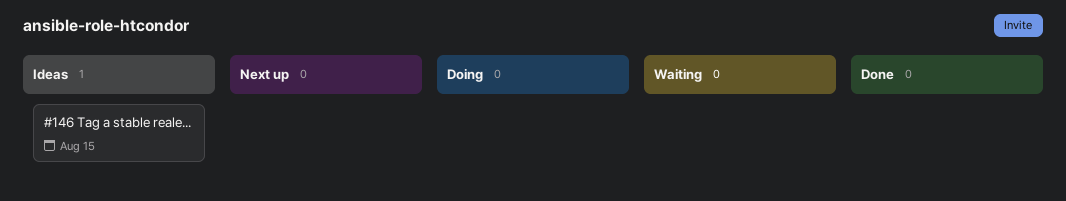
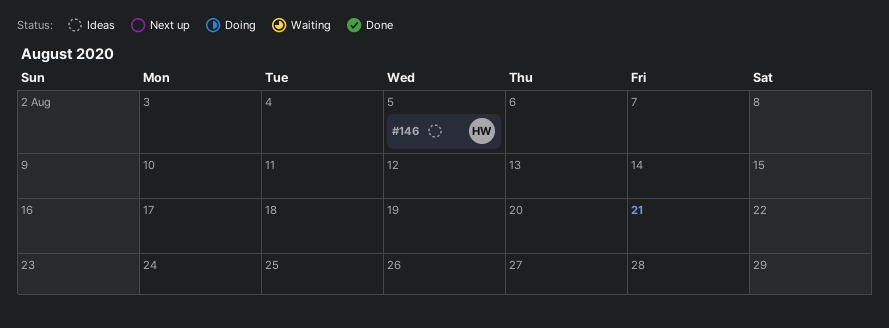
#146, due: Aug 15 -> Aug 5

